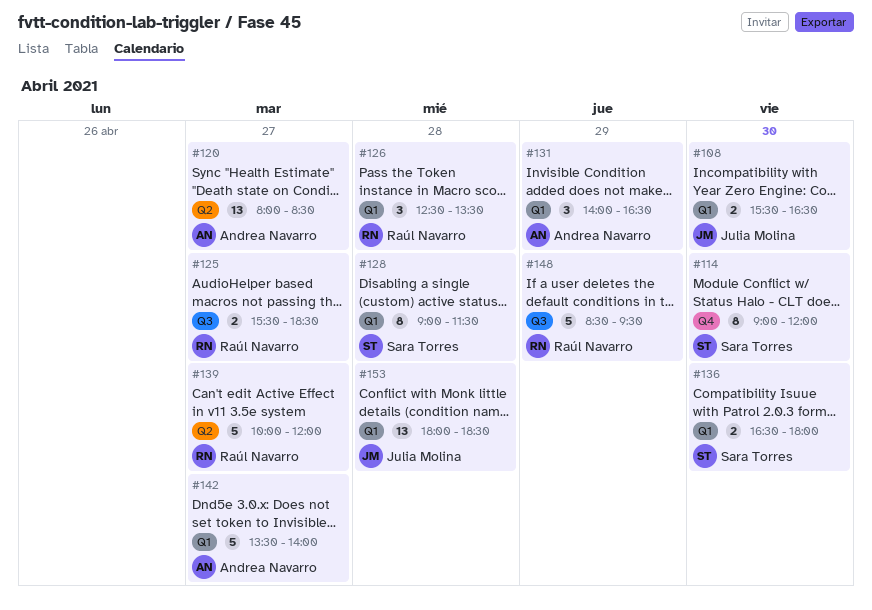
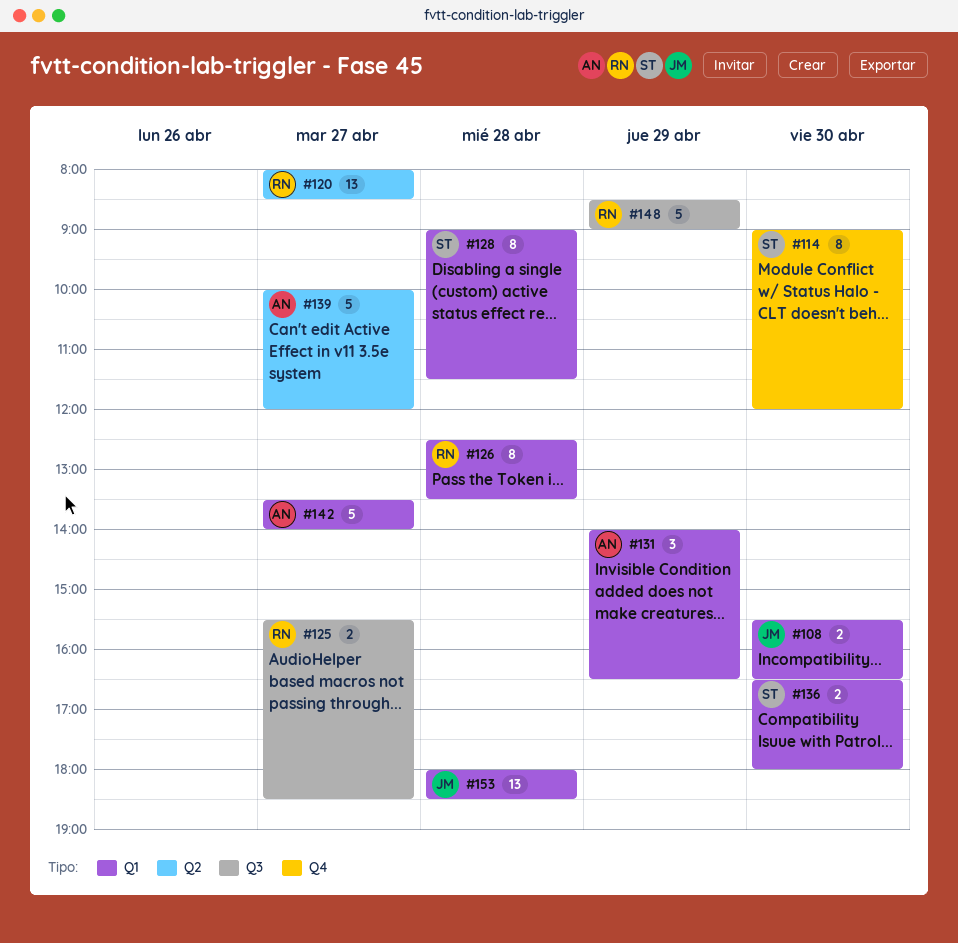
#120, owner: Andrea Navarro -> Raúl Navarro
#126, estimate: 3 -> 8
#139, owner: Raúl Navarro -> Andrea Navarro
#148, ends: 09:30 -> 09:00

